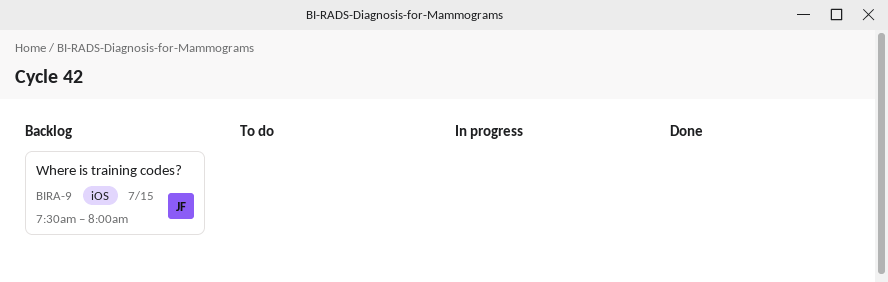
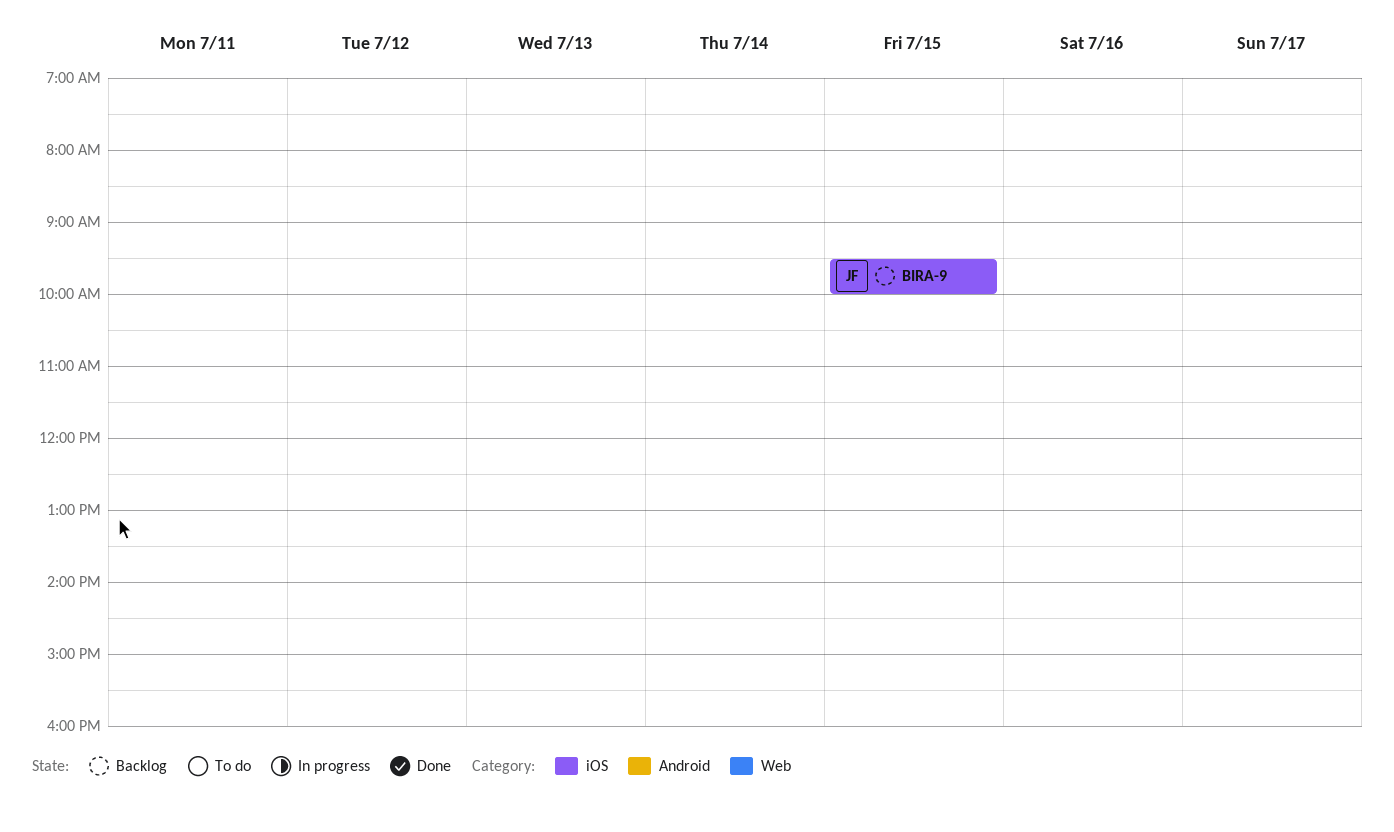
BIRA-9, begins: 07:30 -> 09:30
BIRA-9, ends: 08:00 -> 10:00

